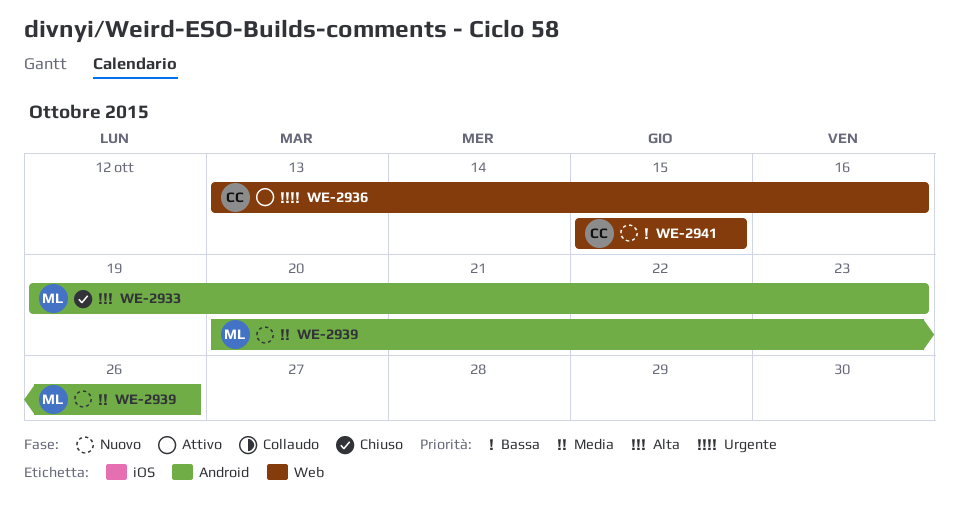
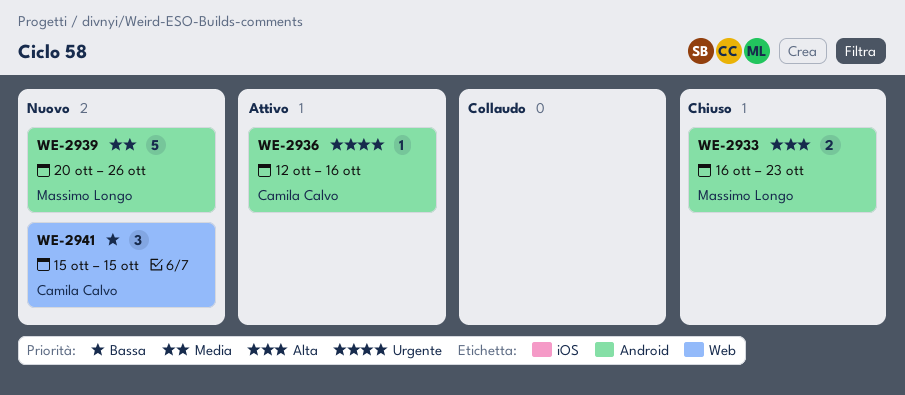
WE-2933, start: Oct 19 -> Oct 16
WE-2936, label: Web -> Android
WE-2936, start: Oct 13 -> Oct 12

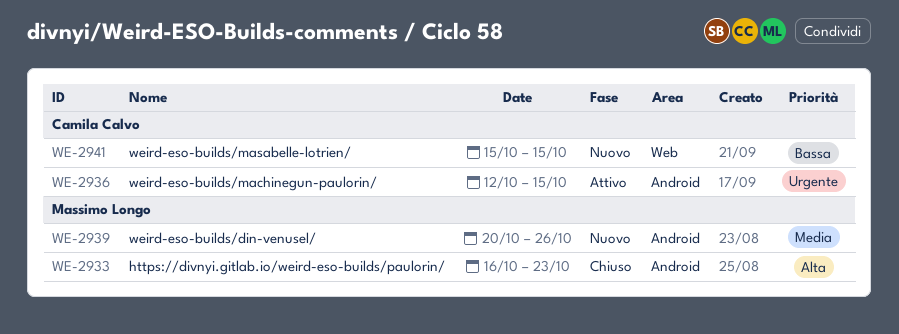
WE-2936, due: Oct 16 -> Oct 15

